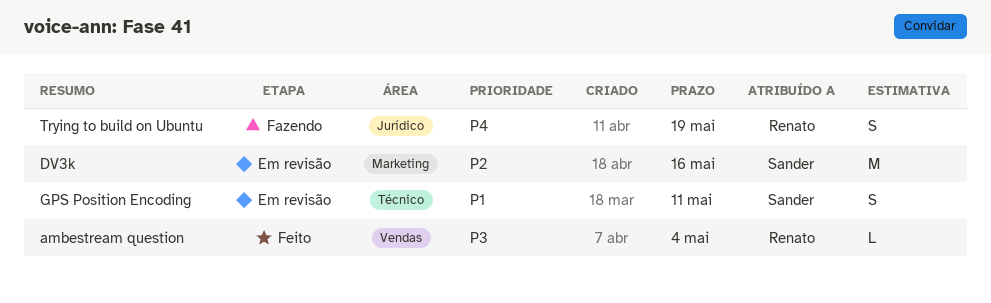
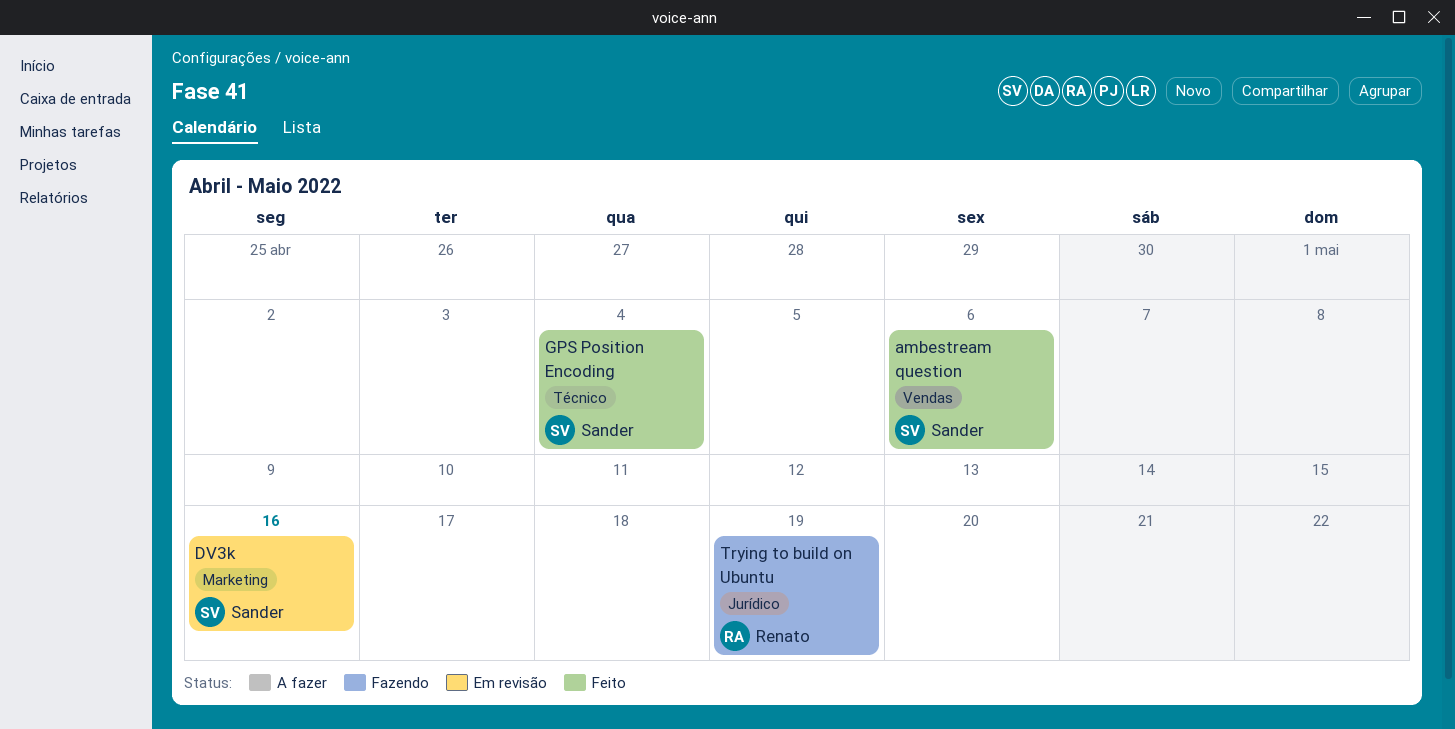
ambestream question, owner: Renato -> Sander
ambestream question, due: May 4 -> May 6
GPS Position Encoding, status: Em revisão -> Feito
GPS Position Encoding, due: May 11 -> May 4

